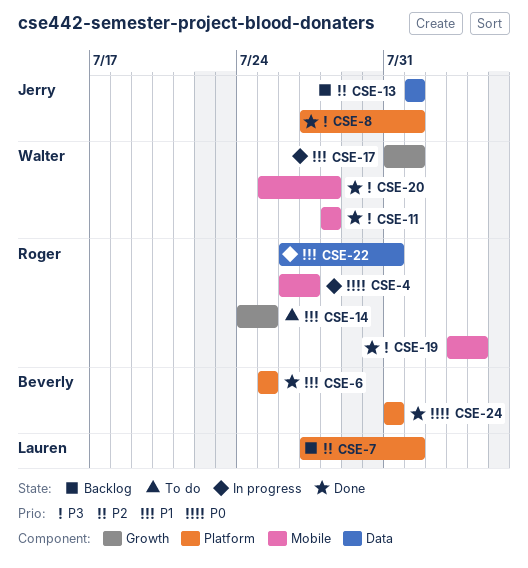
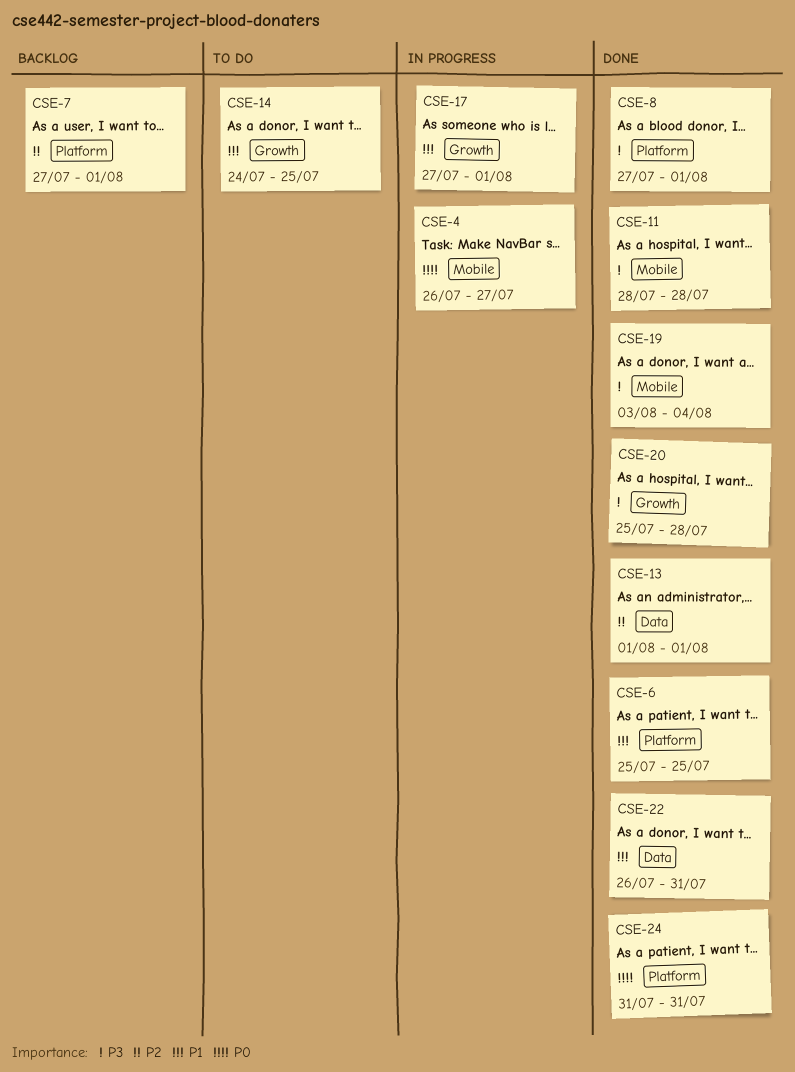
CSE-13, status: Backlog -> Done
CSE-17, start: Jul 31 -> Jul 27
CSE-20, label: Mobile -> Growth
CSE-22, status: In progress -> Done

